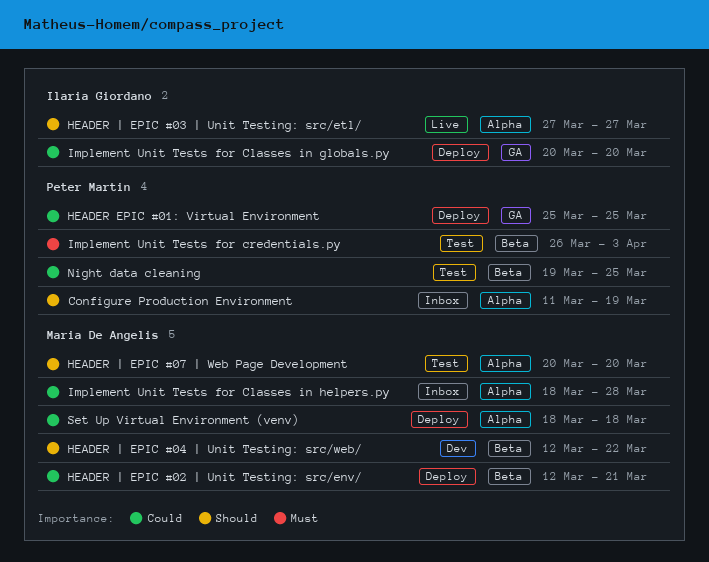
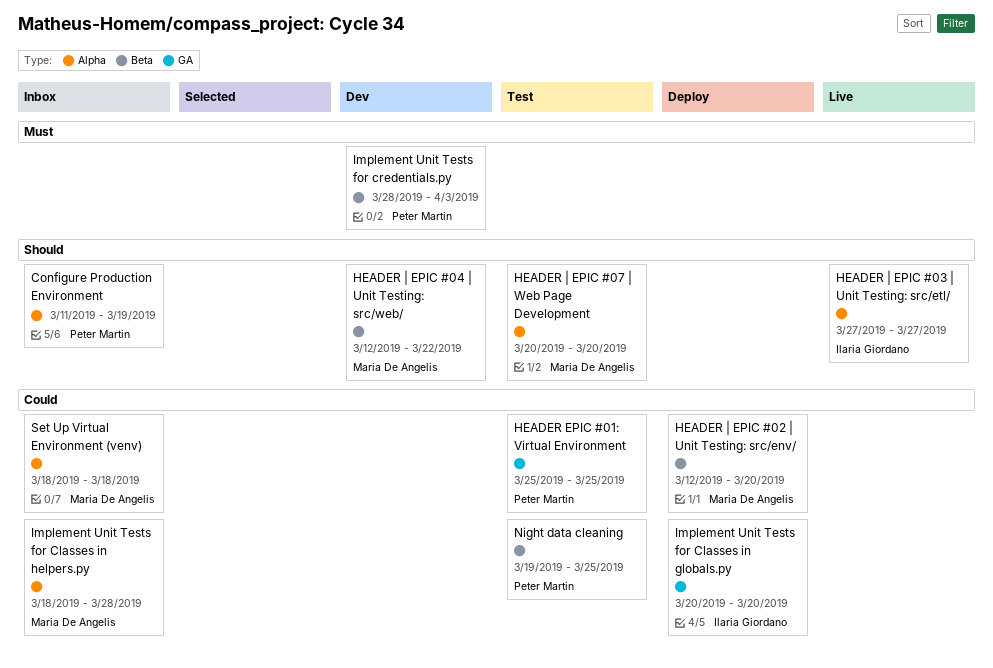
HEADER EPIC #01: Virtual Environment, status: Deploy -> Test
HEADER | EPIC #02 | Unit Testing: src/env/, due: Mar 21 -> Mar 20
Implement Unit Tests for credentials.py, status: Test -> Dev
Implement Unit Tests for credentials.py, start: Mar 26 -> Mar 28
Set Up Virtual Environment (venv), status: Deploy -> Inbox

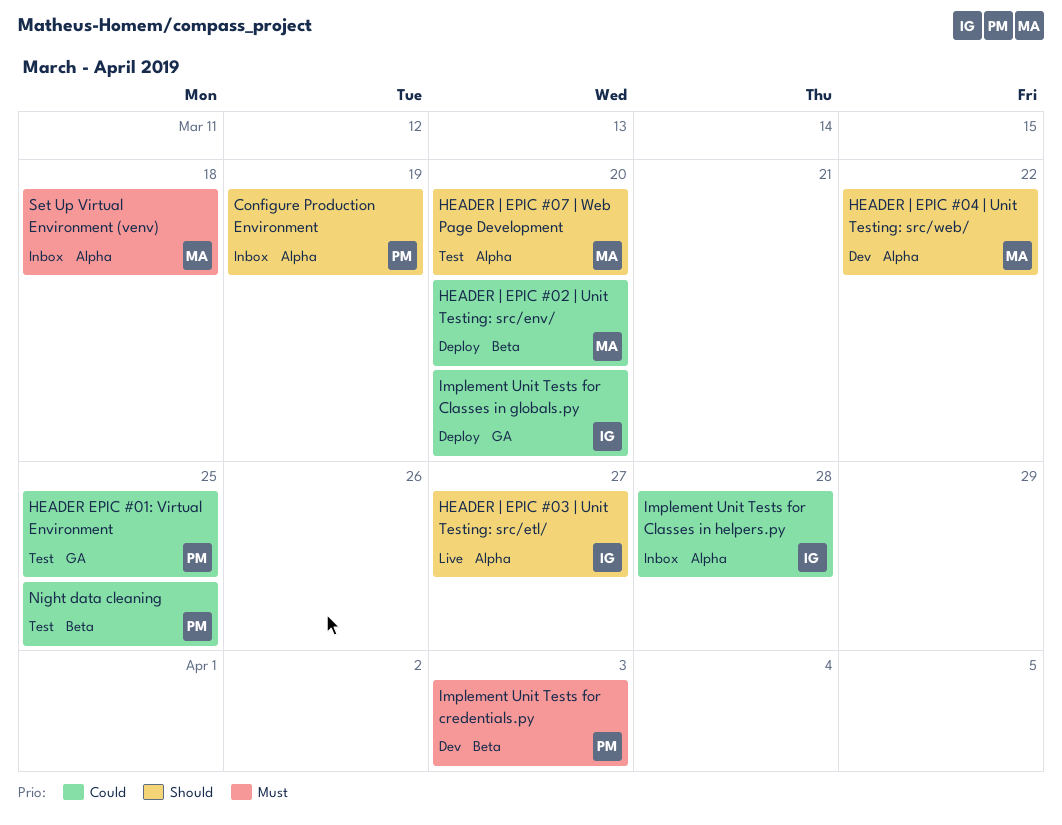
HEADER | EPIC #04 | Unit Testing: src/web/, label: Beta -> Alpha
Implement Unit Tests for Classes in helpers.py, owner: Maria De Angelis -> Ilaria Giordano
Set Up Virtual Environment (venv), priority: Could -> Must

